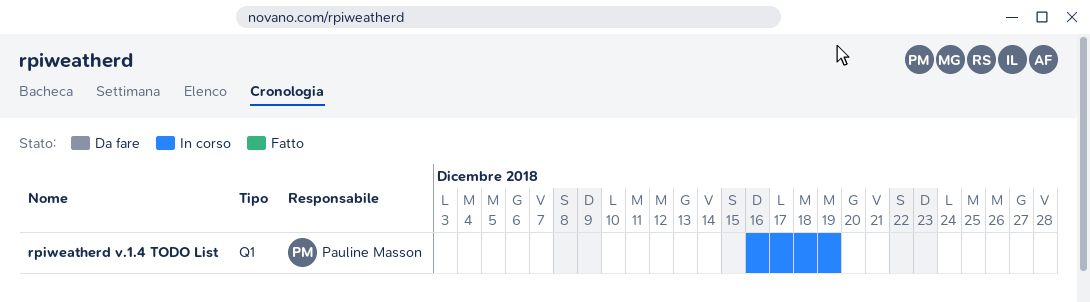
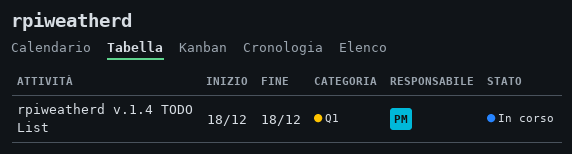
rpiweatherd v.1.4 TODO List, start: Dec 16 -> Dec 18
rpiweatherd v.1.4 TODO List, due: Dec 19 -> Dec 18

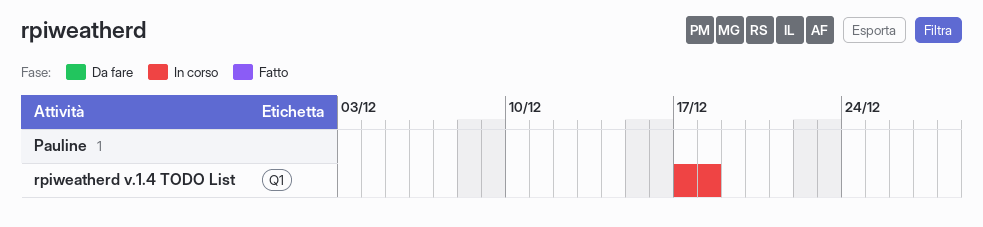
rpiweatherd v.1.4 TODO List, start: Dec 18 -> Dec 17

